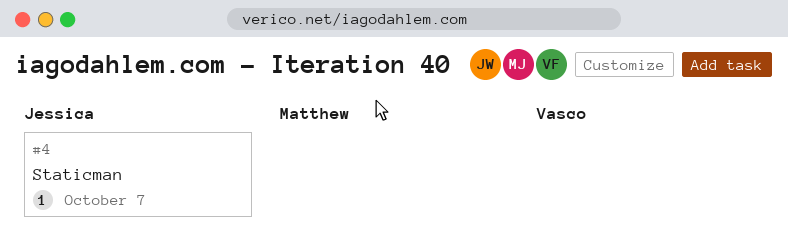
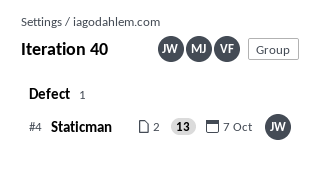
#4, estimate: 1 -> 13

